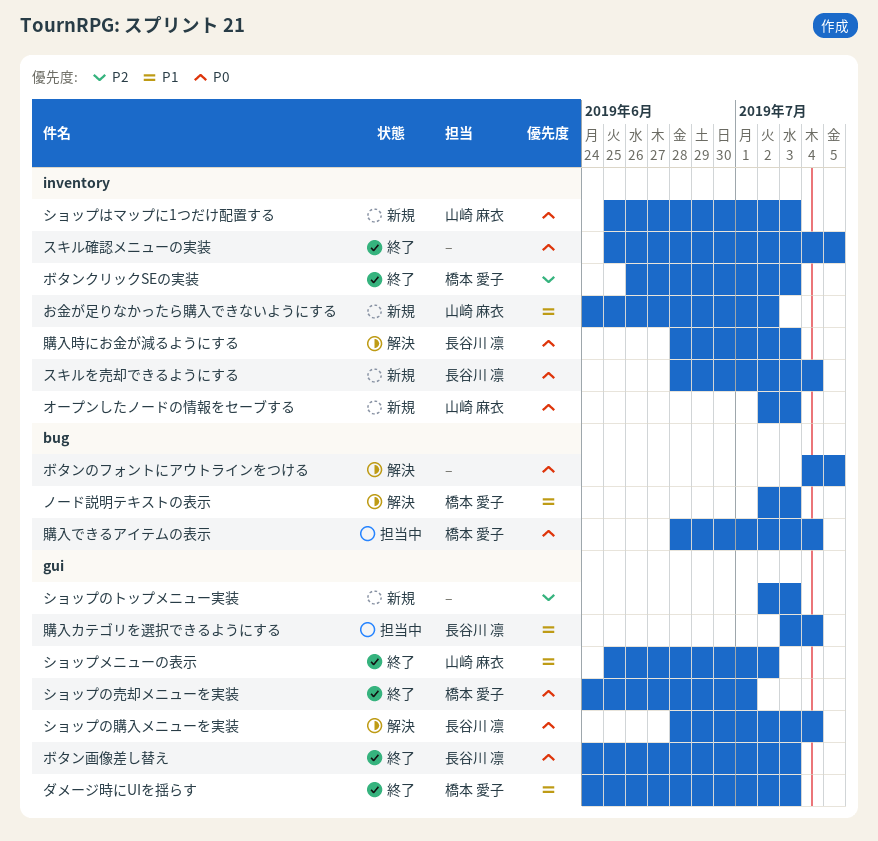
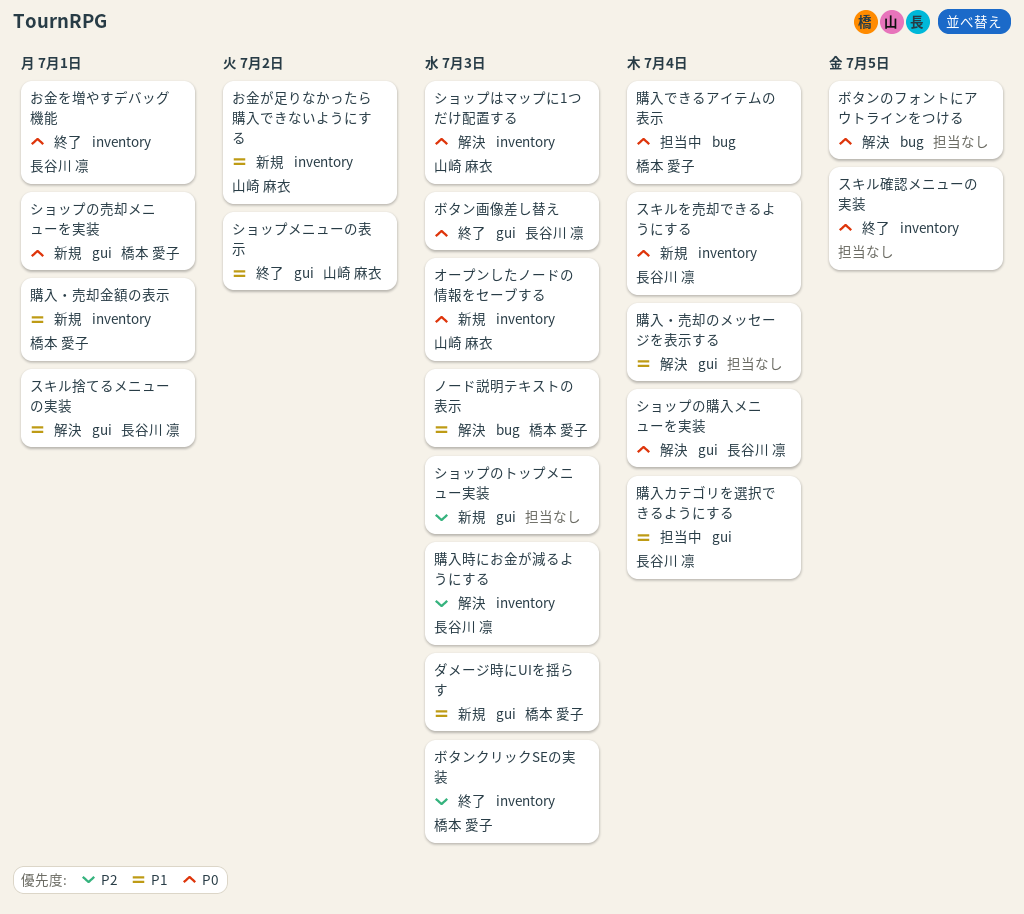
お金を増やすデバッグ機能: none -> present
ショップの売却メニューを実装, status: 終了 -> 新規
ショップはマップに1つだけ配置する, status: 新規 -> 解決
スキル捨てるメニューの実装: none -> present
ダメージ時にUIを揺らす, status: 終了 -> 新規
購入・売却のメッセージを表示する: none -> present
購入・売却金額の表示: none -> present
購入時にお金が減るようにする, priority: P0 -> P2

